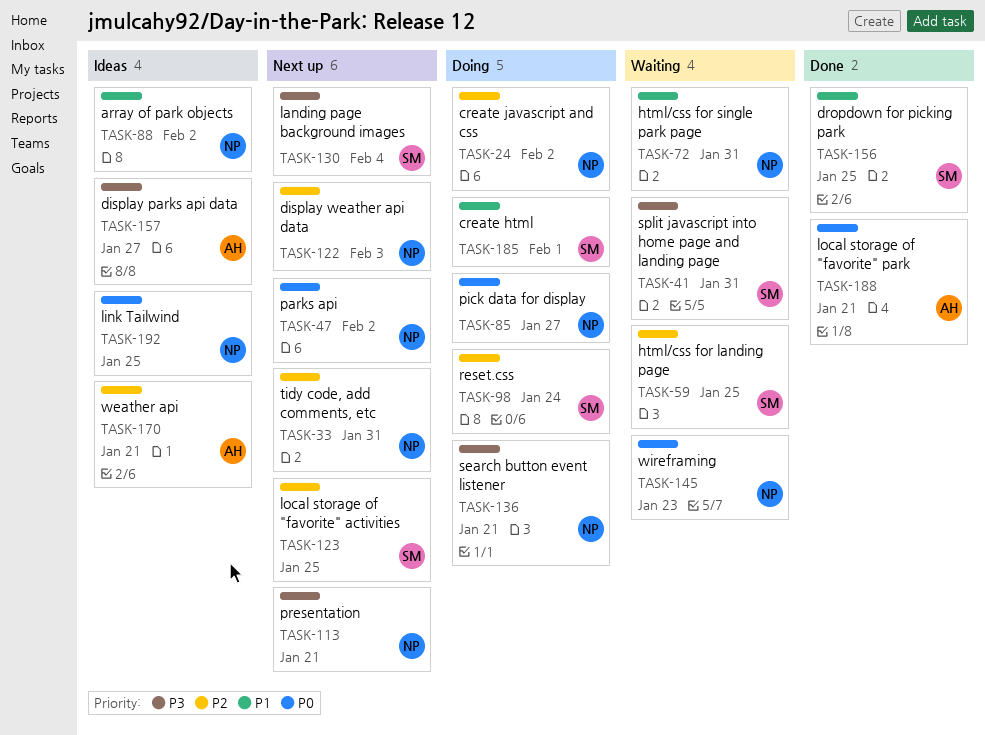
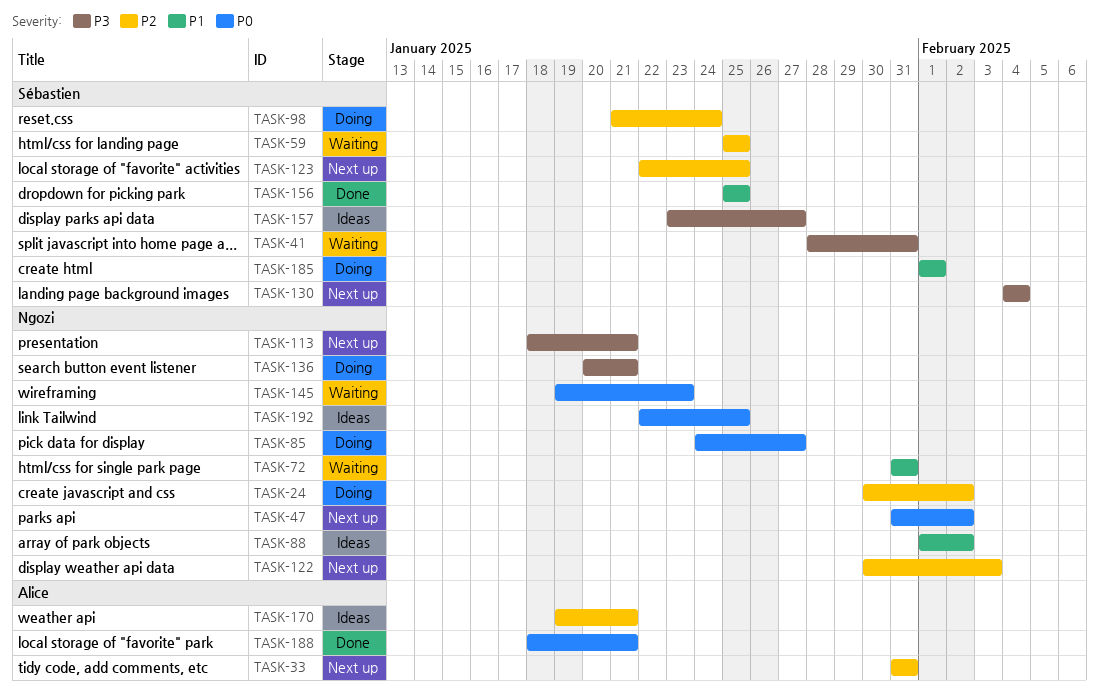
TASK-33, owner: Ngozi -> Alice
TASK-157, owner: Alice -> Sébastien

